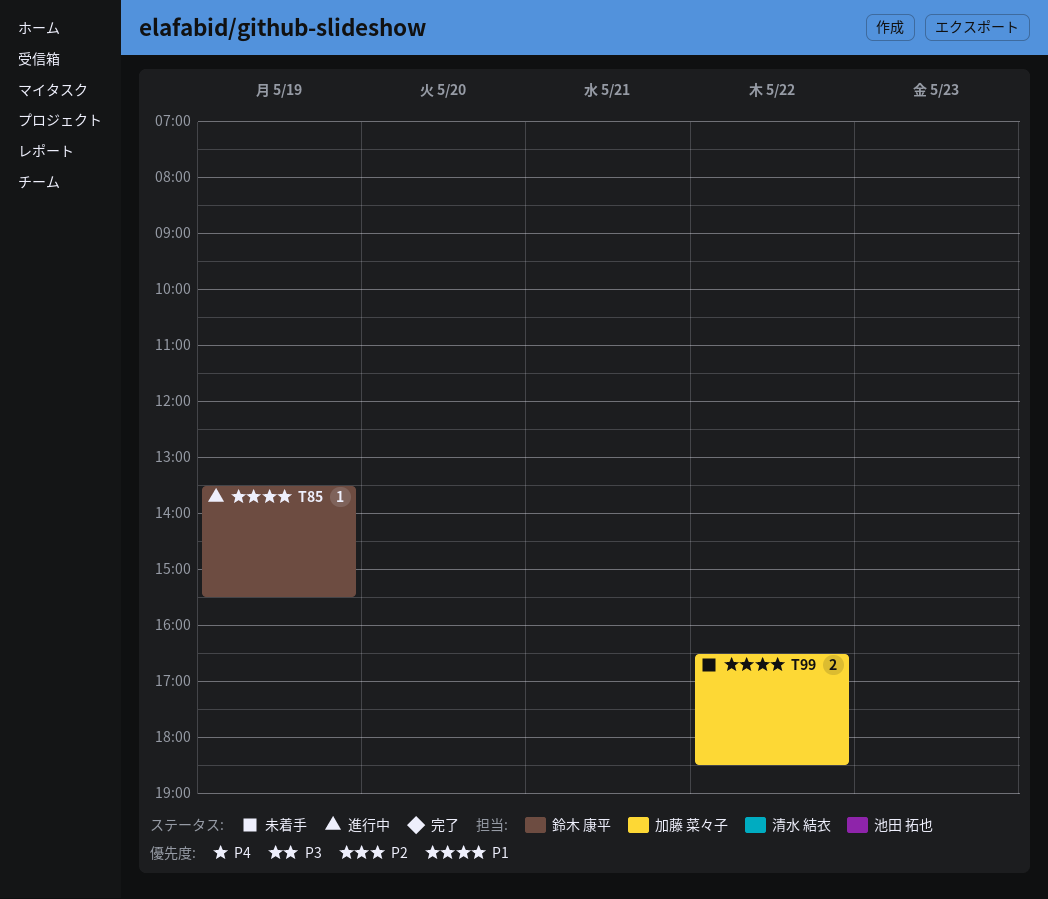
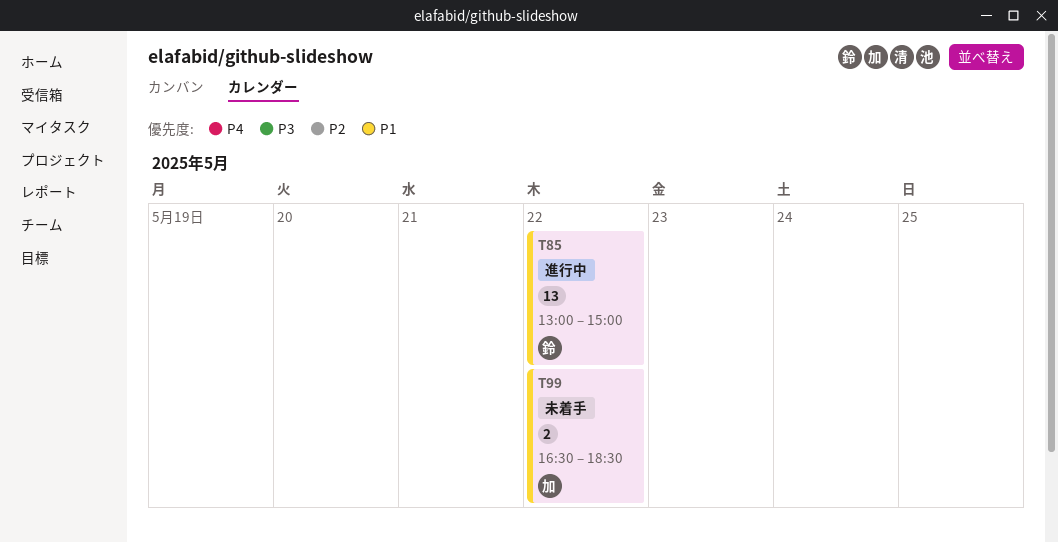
T85, estimate: 1 -> 13
T85, day: May 19 -> May 22
T85, begins: 13:30 -> 13:00
T85, ends: 15:30 -> 15:00

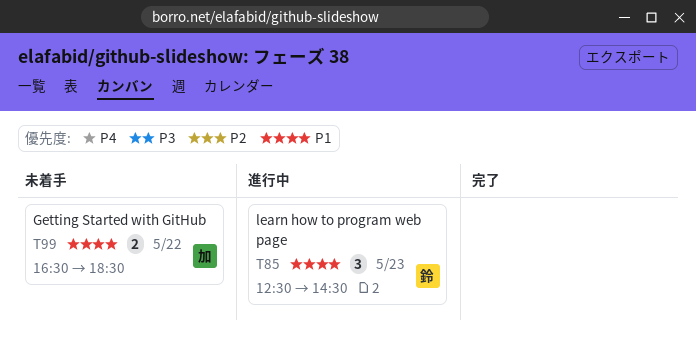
T85, estimate: 13 -> 3
T85, day: May 22 -> May 23
T85, begins: 13:00 -> 12:30
T85, ends: 15:00 -> 14:30

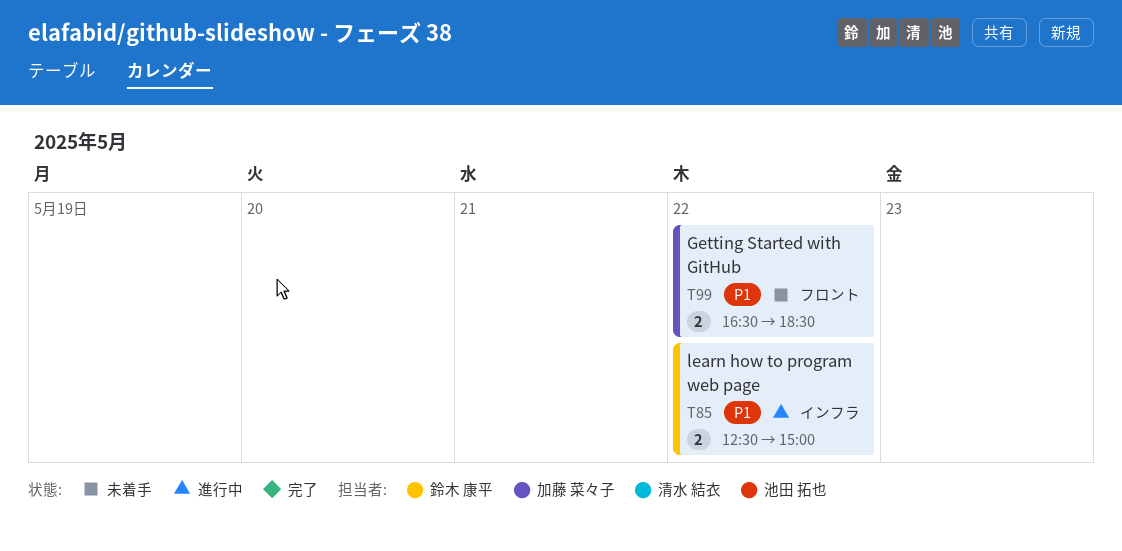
T85, estimate: 3 -> 2
T85, day: May 23 -> May 22
T85, ends: 14:30 -> 15:00

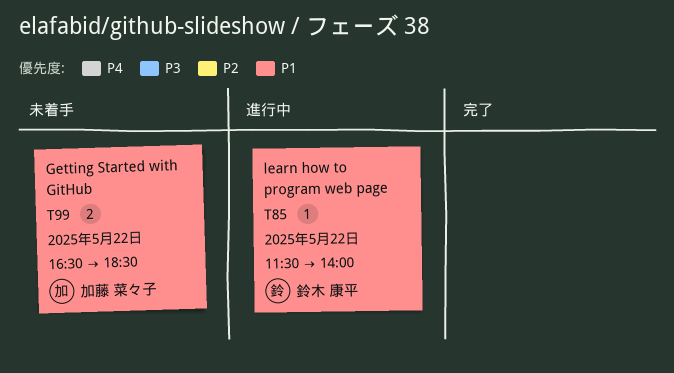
T85, estimate: 2 -> 1
T85, begins: 12:30 -> 11:30
T85, ends: 15:00 -> 14:00

